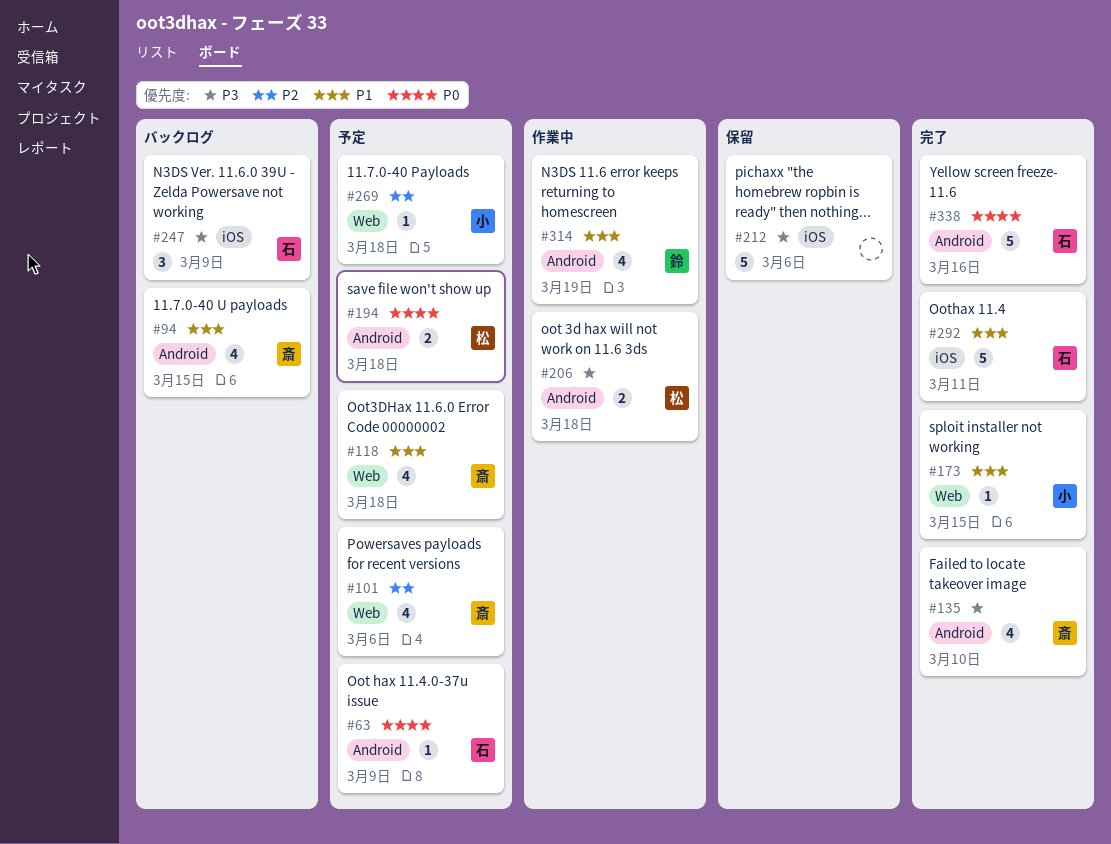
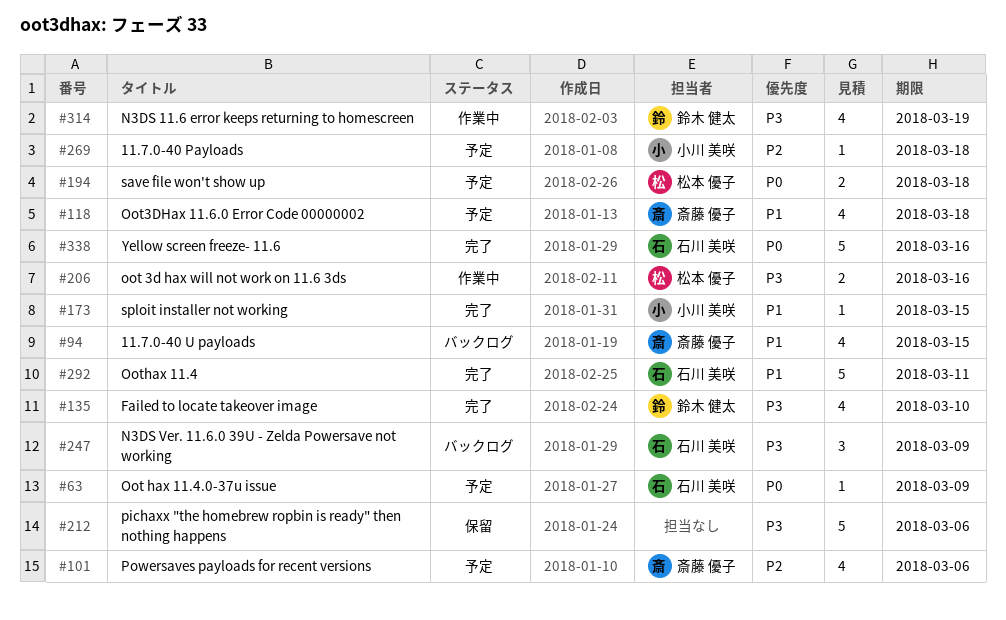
#135, owner: 斎藤 優子 -> 鈴木 健太
#206, due: Mar 18 -> Mar 16
#314, priority: P1 -> P3

